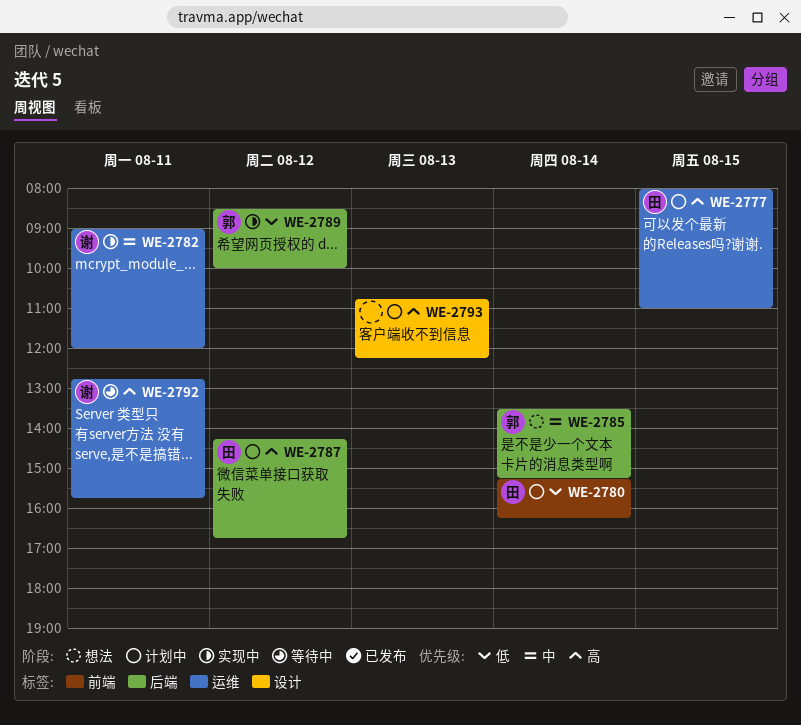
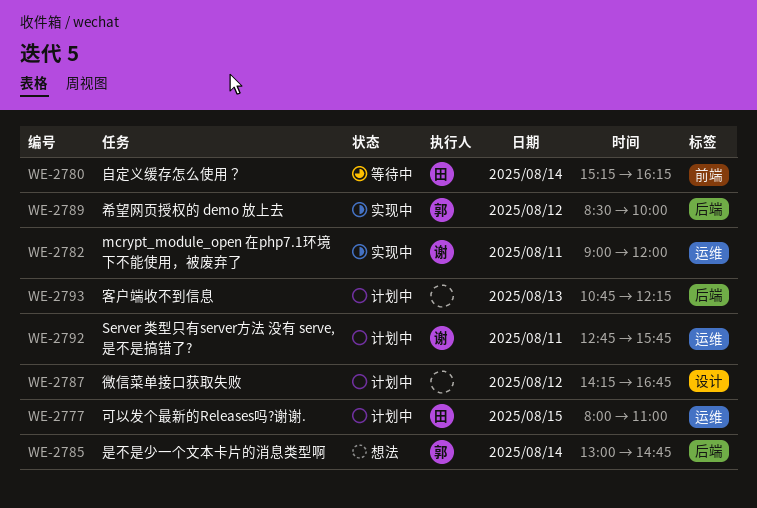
WE-2780, status: 计划中 -> 等待中
WE-2785, begins: 13:30 -> 13:00
WE-2785, ends: 15:15 -> 14:45
WE-2787, owner: 田 -> none
WE-2787, label: 后端 -> 设计
WE-2792, status: 等待中 -> 计划中
WE-2793, label: 设计 -> 后端

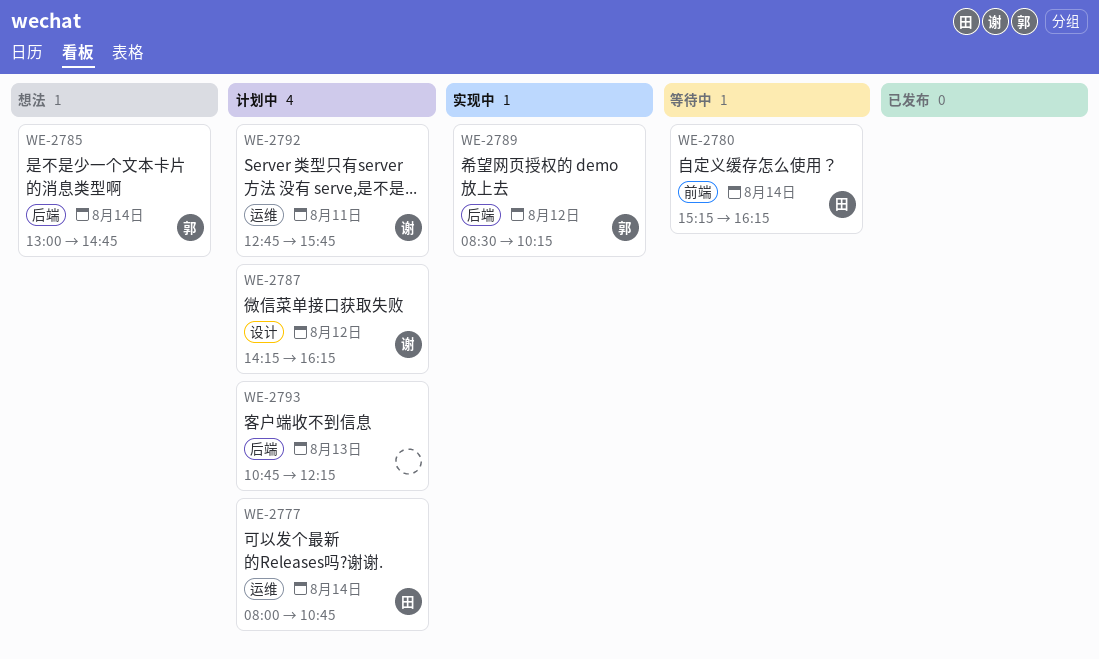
WE-2777, day: Aug 15 -> Aug 14
WE-2777, ends: 11:00 -> 10:45
WE-2782: present -> none
WE-2787, owner: none -> 谢
WE-2787, ends: 16:45 -> 16:15
WE-2789, ends: 10:00 -> 10:15

